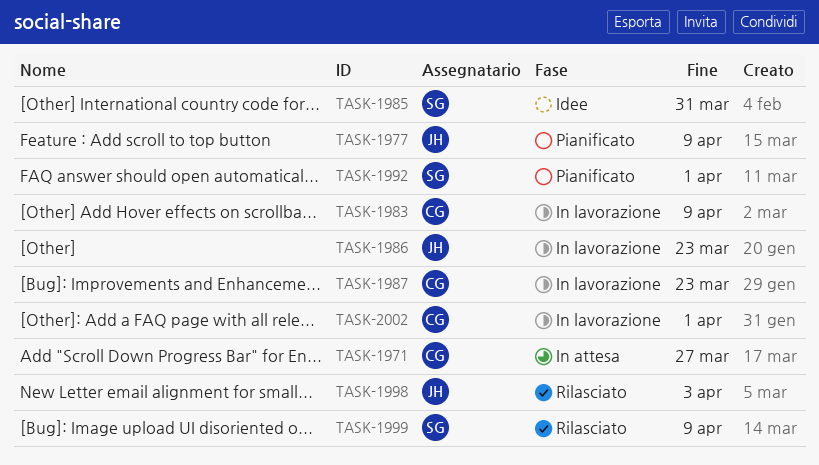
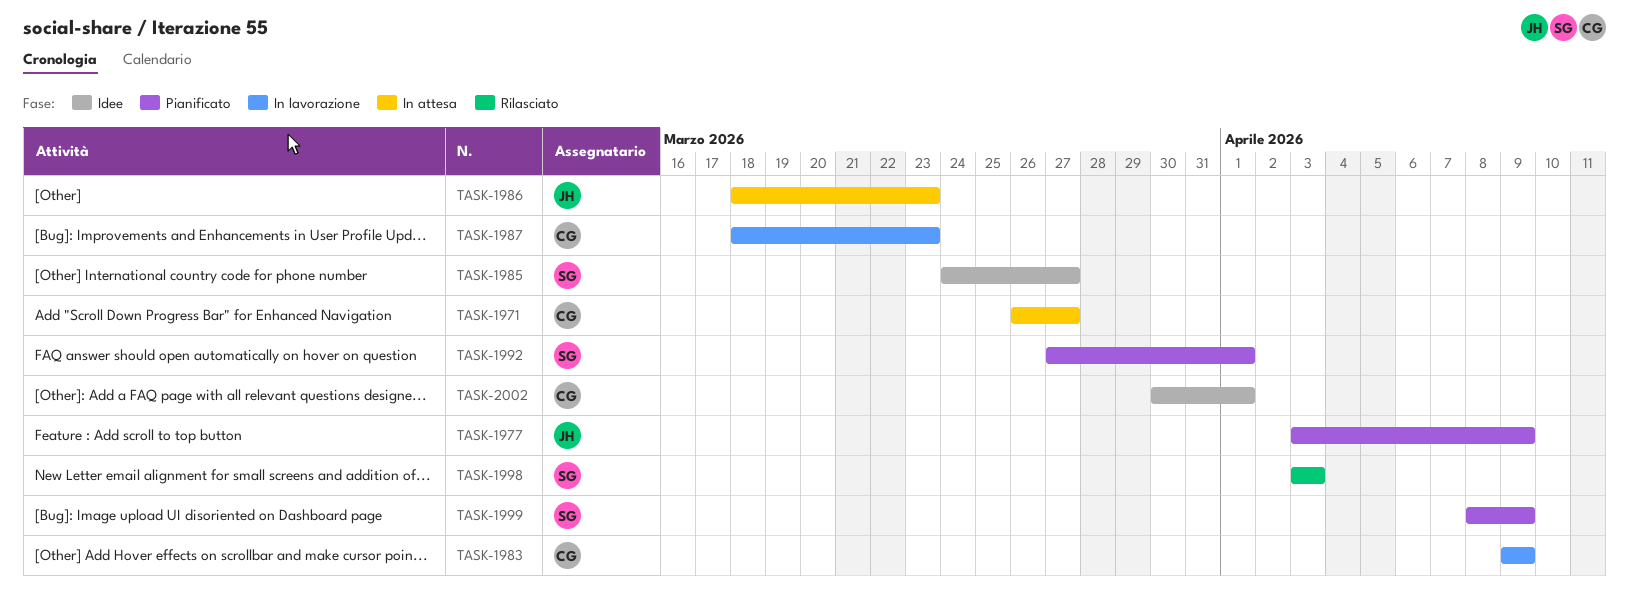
TASK-1985, due: Mar 31 -> Mar 27
TASK-1986, status: In lavorazione -> In attesa
TASK-1998, owner: JH -> SG
TASK-1999, status: Rilasciato -> Pianificato
TASK-2002, status: In lavorazione -> Idee

